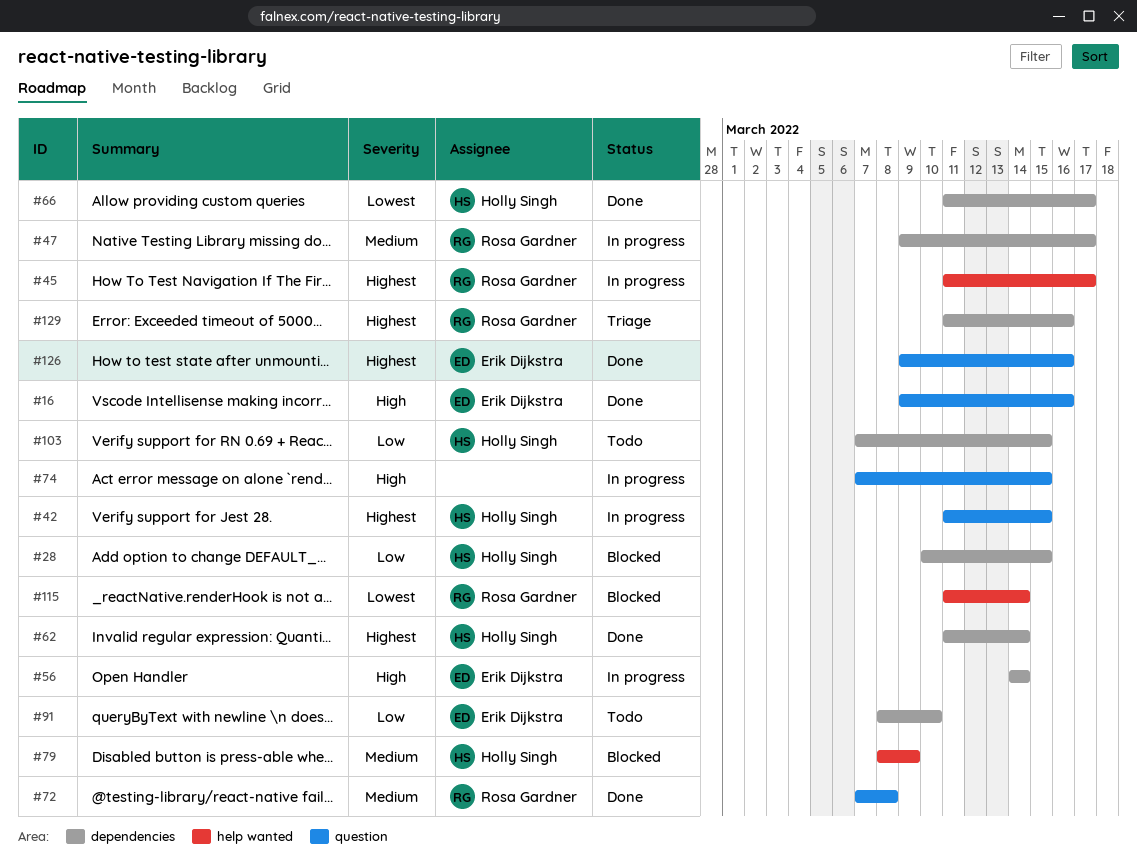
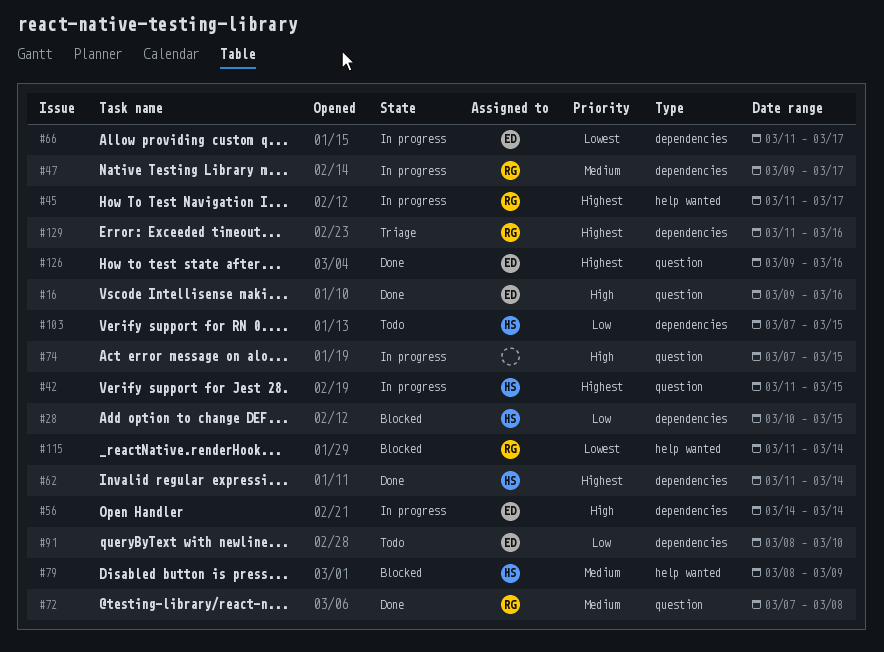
#66, status: Done -> In progress
#66, owner: Holly Singh -> Erik Dijkstra

